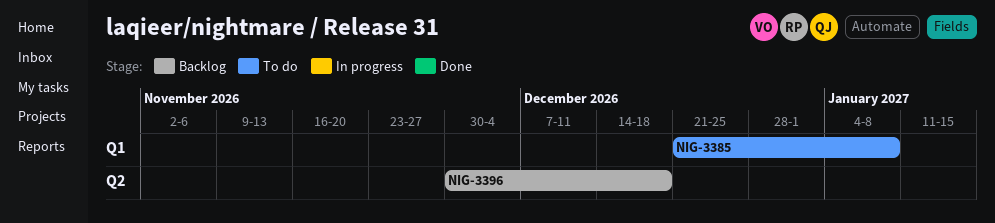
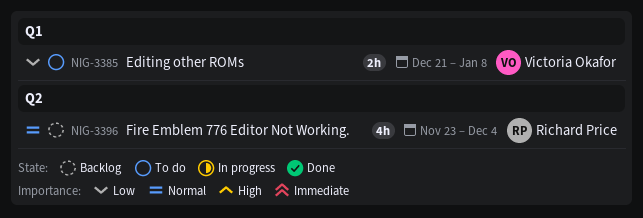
NIG-3396, start: Nov 30 -> Nov 23
NIG-3396, due: Dec 18 -> Dec 4

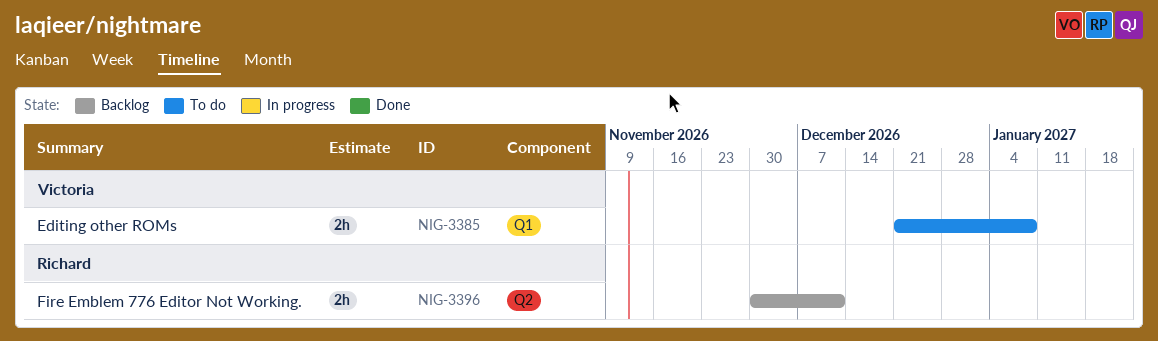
NIG-3396, estimate: 4h -> 2h
NIG-3396, start: Nov 23 -> Nov 30
NIG-3396, due: Dec 4 -> Dec 11

